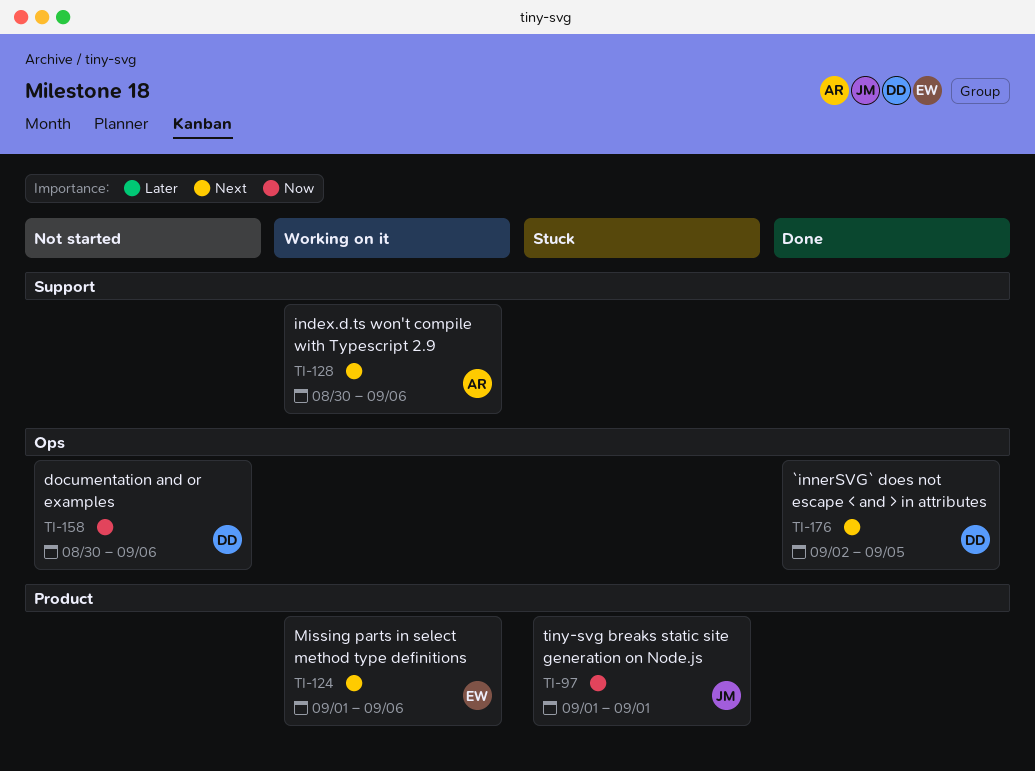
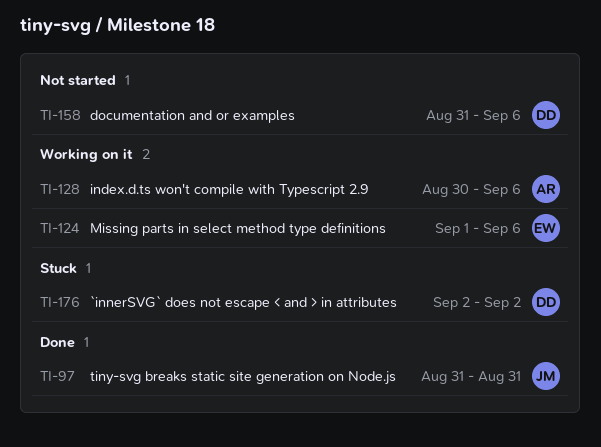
TI-97, status: Stuck -> Done
TI-97, start: Sep 1 -> Aug 31
TI-97, due: Sep 1 -> Aug 31
TI-158, start: Aug 30 -> Aug 31
TI-176, status: Done -> Stuck
TI-176, due: Sep 5 -> Sep 2

